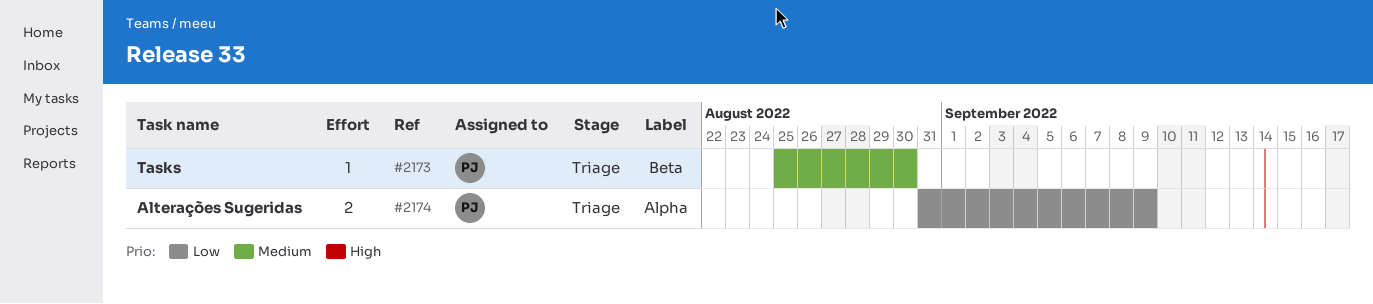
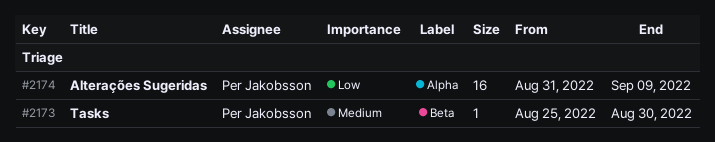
#2174, estimate: 2 -> 16

